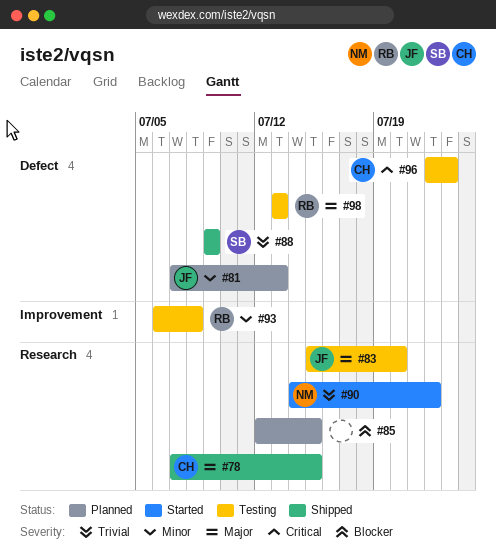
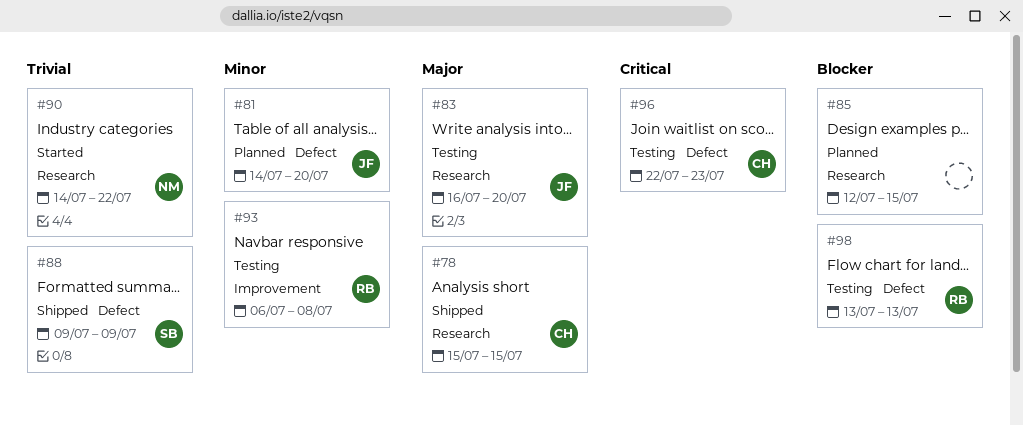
#78, start: Jul 7 -> Jul 15
#81, start: Jul 7 -> Jul 14
#81, due: Jul 13 -> Jul 20
#83, start: Jul 15 -> Jul 16
#98, priority: Major -> Blocker

